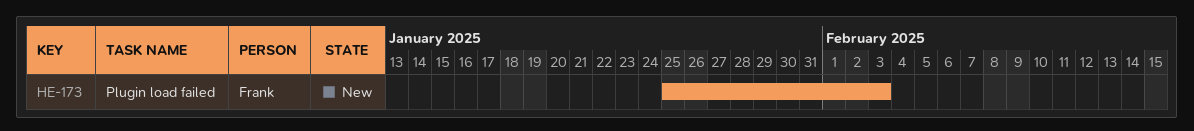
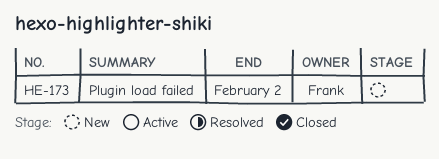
HE-173, due: Feb 3 -> Feb 2

